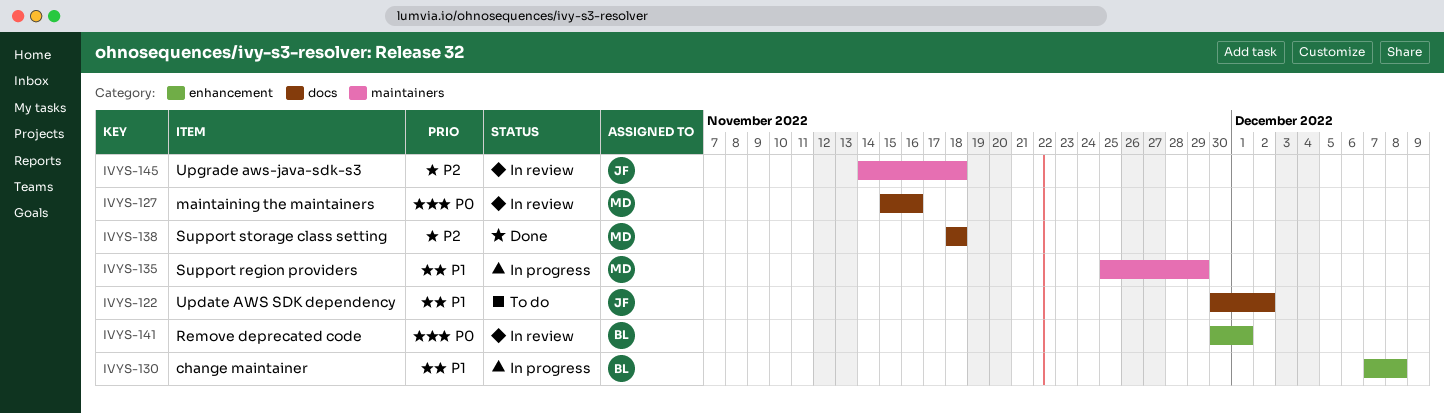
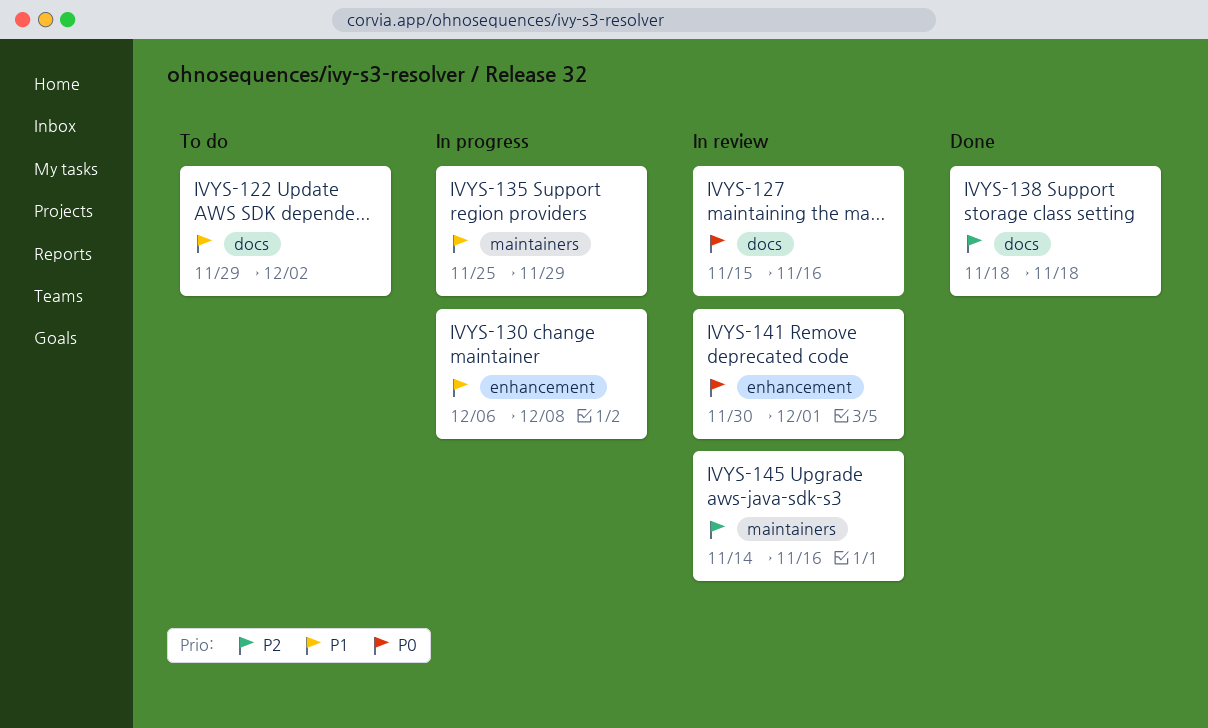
IVYS-122, start: Nov 30 -> Nov 29
IVYS-130, start: Dec 7 -> Dec 6
IVYS-145, due: Nov 18 -> Nov 16

